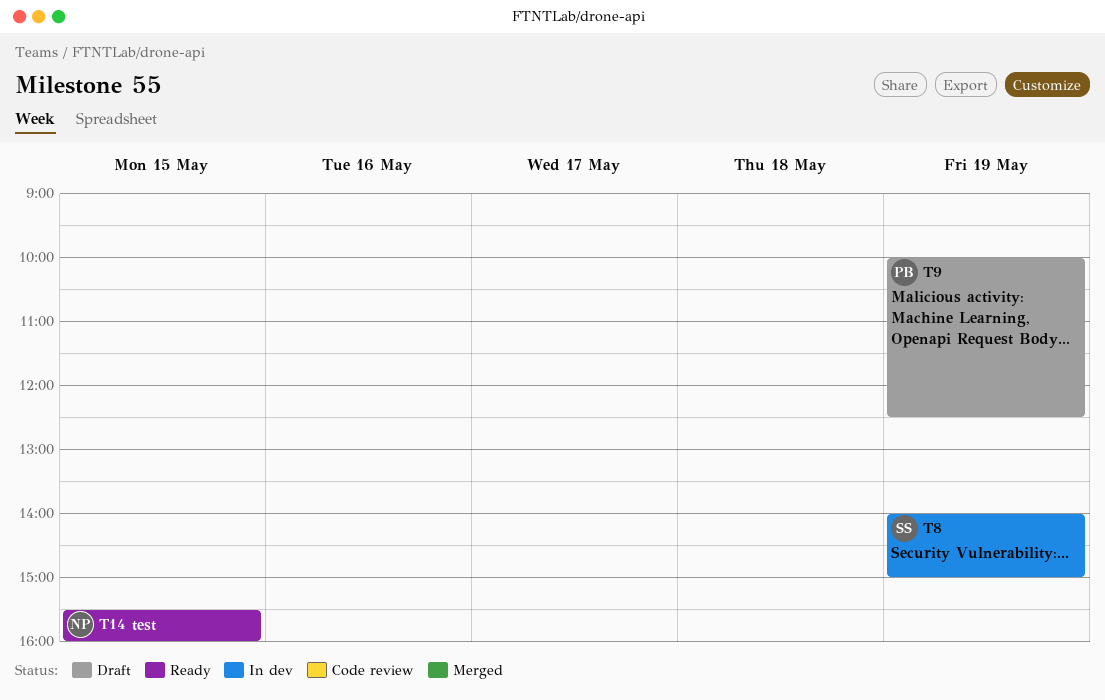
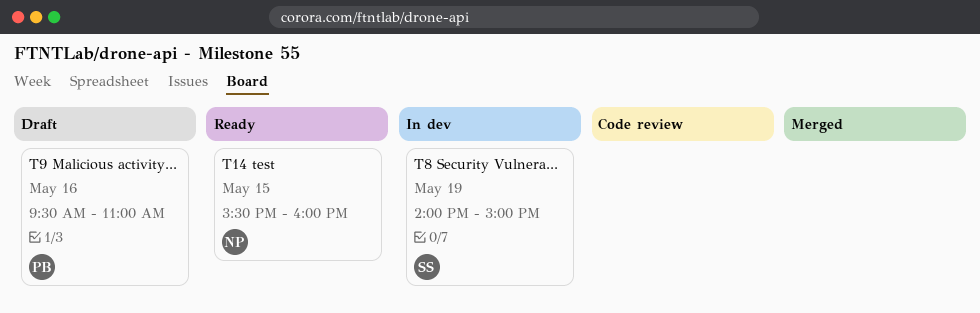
T9, day: May 19 -> May 16
T9, begins: 10:00 -> 09:30
T9, ends: 12:30 -> 11:00

